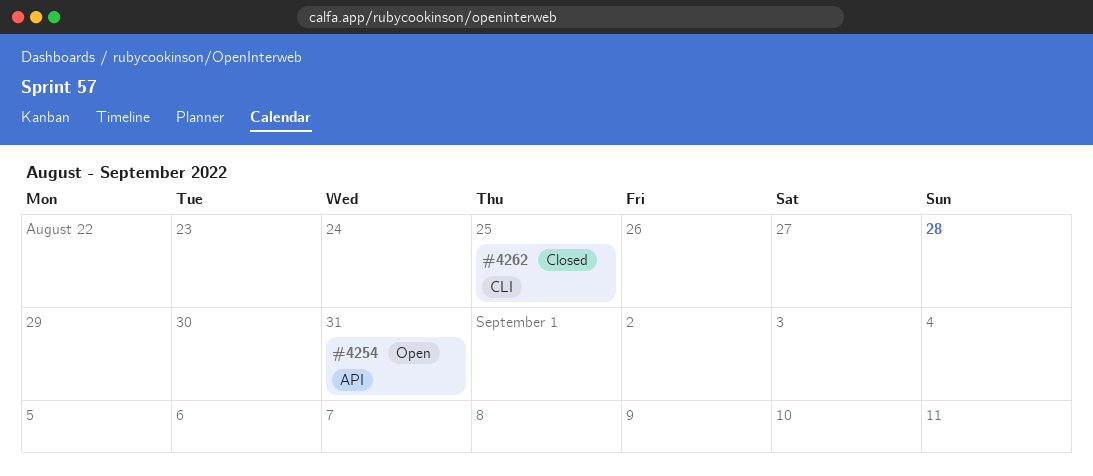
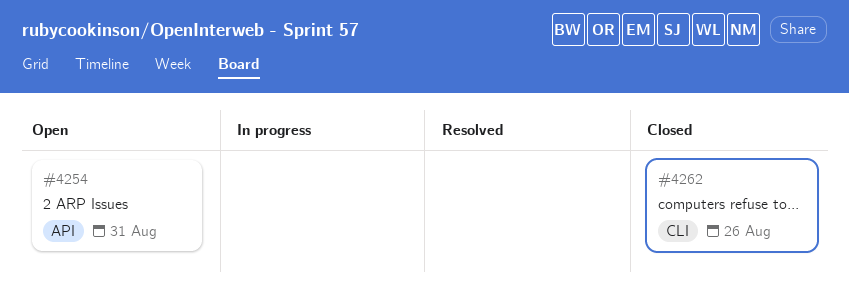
#4262, due: Aug 25 -> Aug 26

